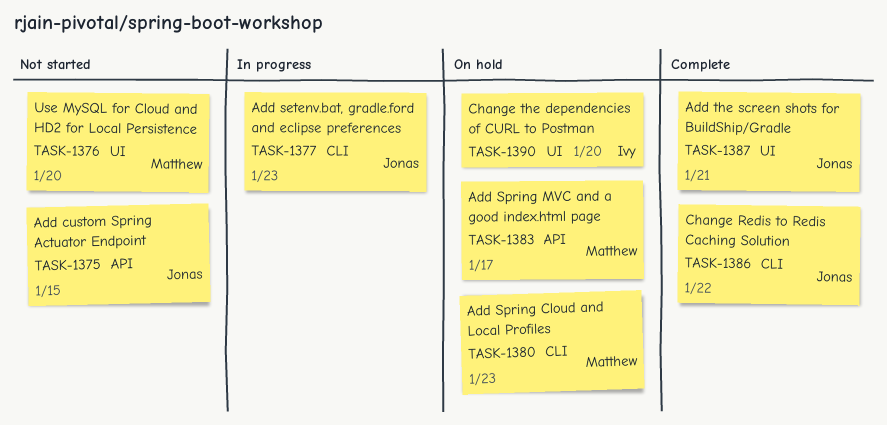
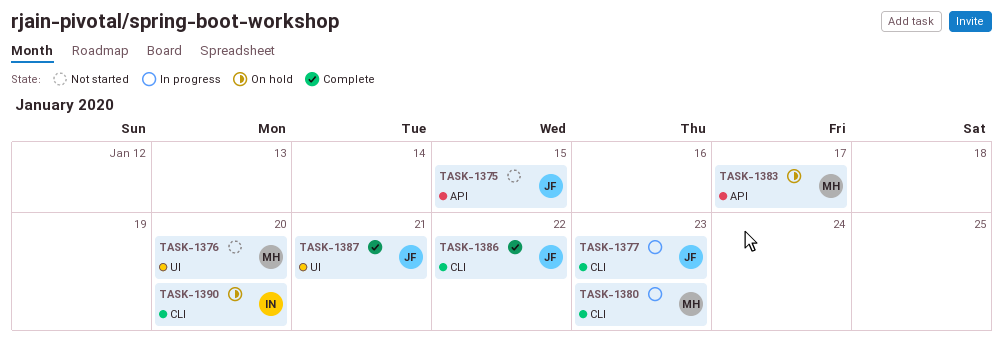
TASK-1380, status: On hold -> In progress
TASK-1390, label: UI -> CLI

